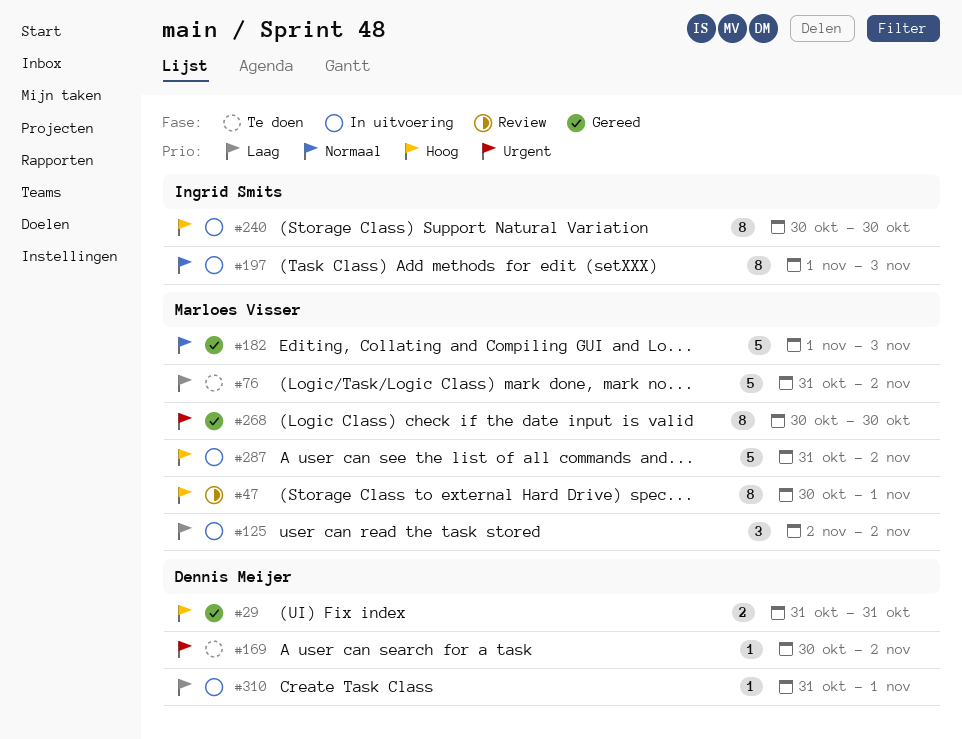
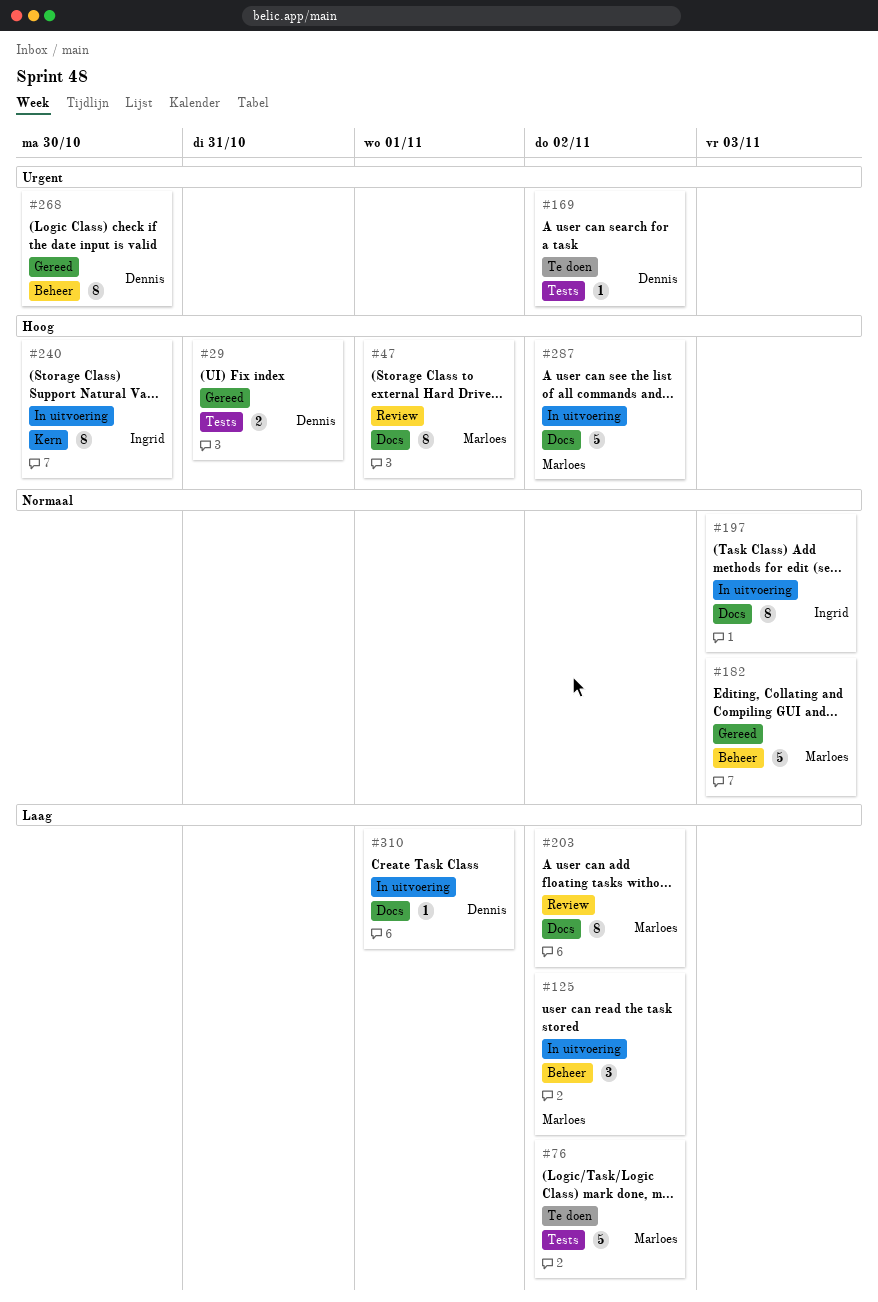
#203: none -> present
#268, owner: Marloes Visser -> Dennis Meijer

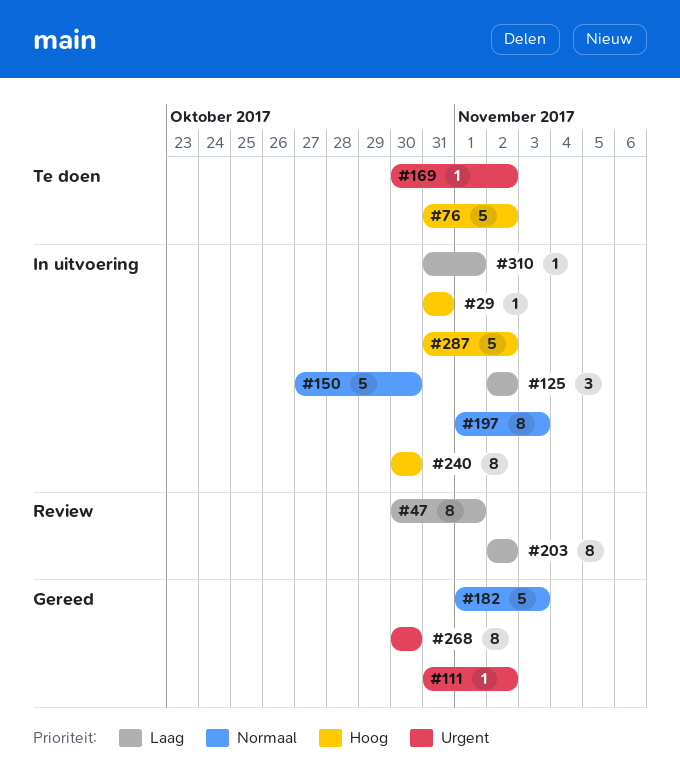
#29, status: Gereed -> In uitvoering
#29, estimate: 2 -> 1
#47, priority: Hoog -> Laag
#76, priority: Laag -> Hoog
#111: none -> present
#150: none -> present

